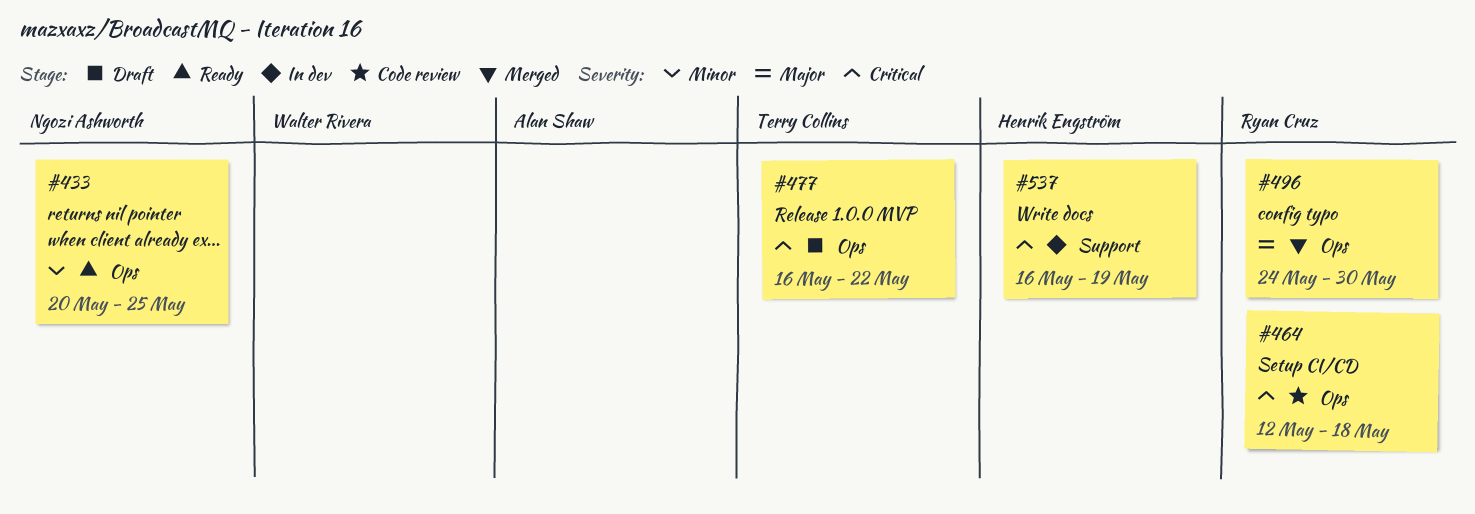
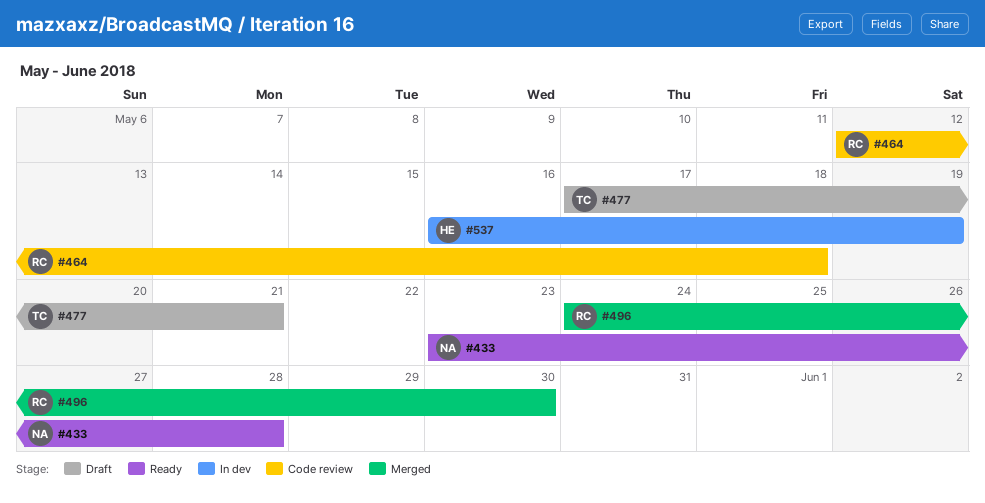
#433, start: May 20 -> May 23
#433, due: May 25 -> May 28
#477, start: May 16 -> May 17
#477, due: May 22 -> May 21

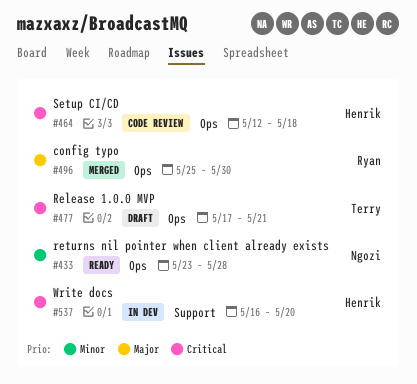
#464, owner: Ryan -> Henrik
#496, start: May 24 -> May 25
#537, due: May 19 -> May 20

